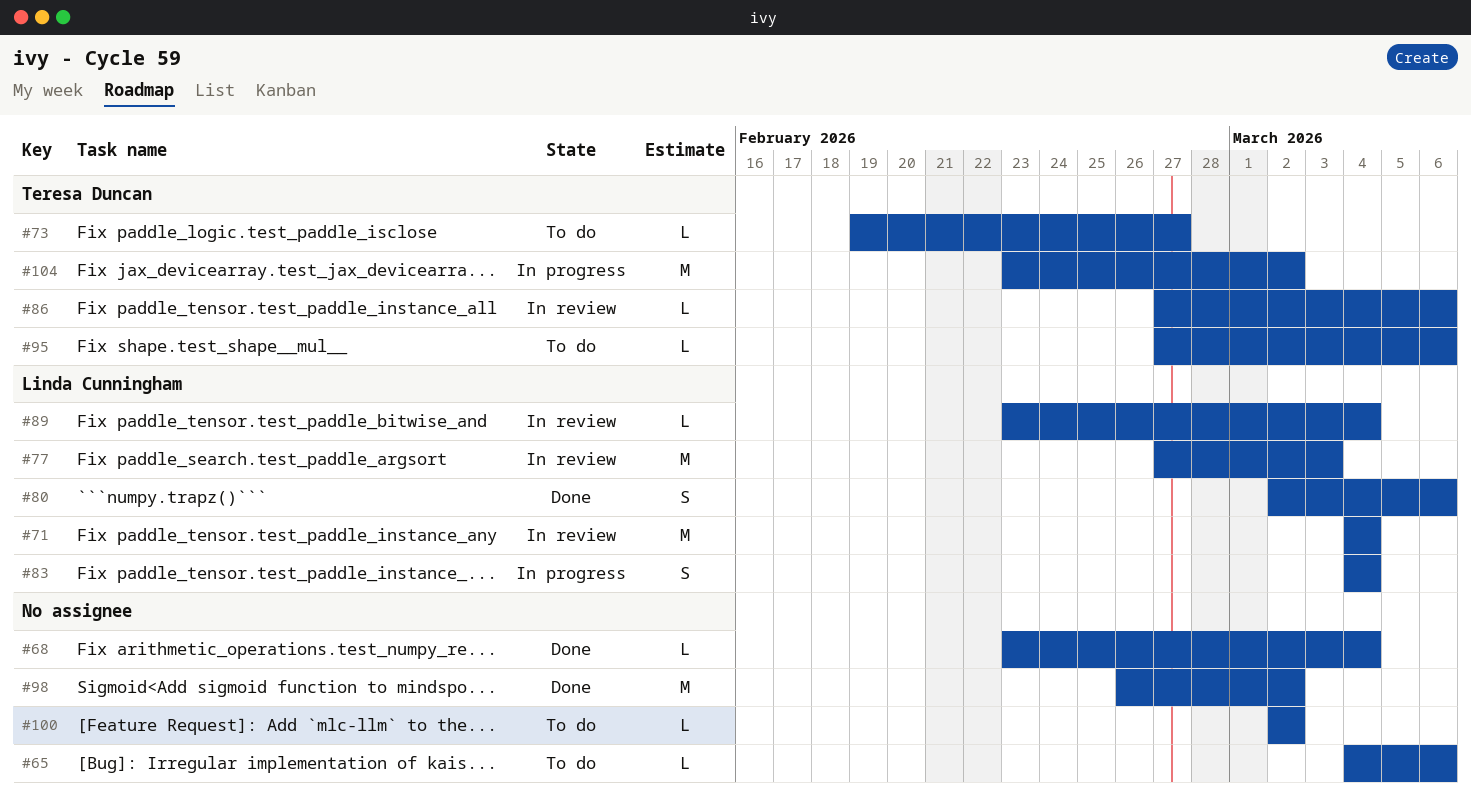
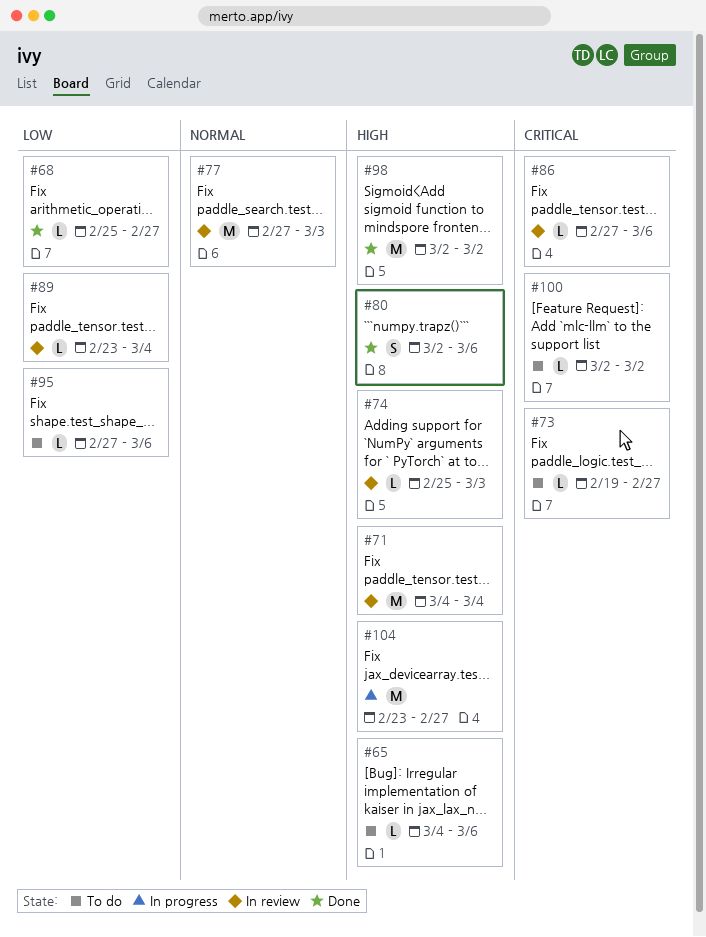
#68, start: Feb 23 -> Feb 25
#68, due: Mar 4 -> Feb 27
#74: none -> present
#83: present -> none
#98, start: Feb 26 -> Mar 2
#104, due: Mar 2 -> Feb 27

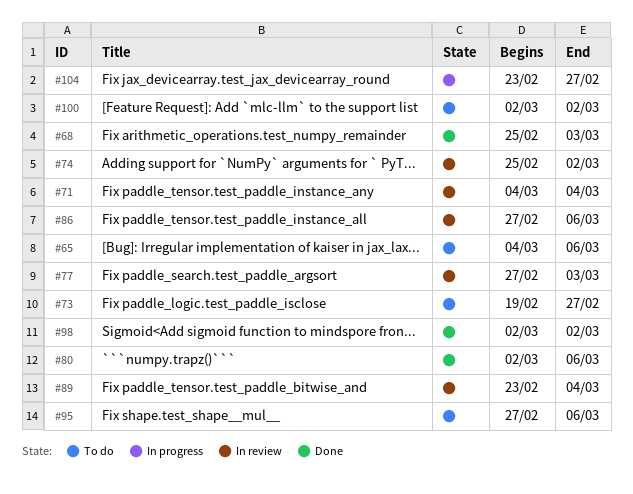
#68, due: Feb 27 -> Mar 3
#74, due: Mar 3 -> Mar 2

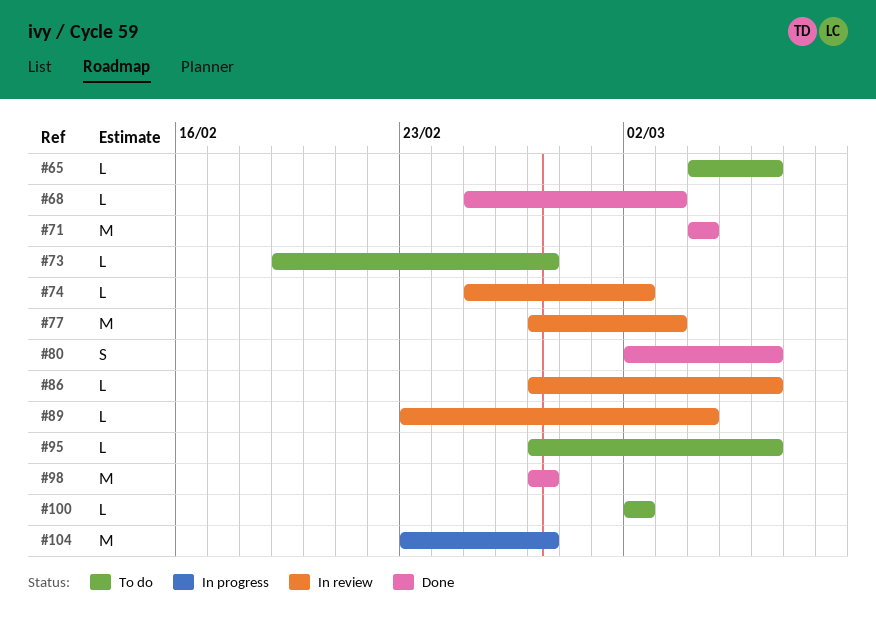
#71, status: In review -> Done
#98, start: Mar 2 -> Feb 27
#98, due: Mar 2 -> Feb 27

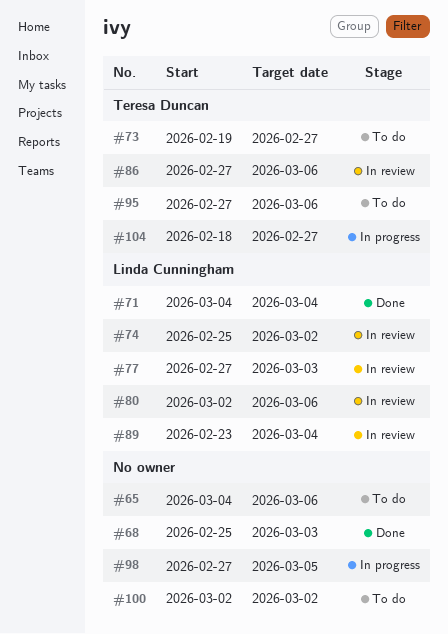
#80, status: Done -> In review
#98, status: Done -> In progress
#98, due: Feb 27 -> Mar 5
#104, start: Feb 23 -> Feb 18

